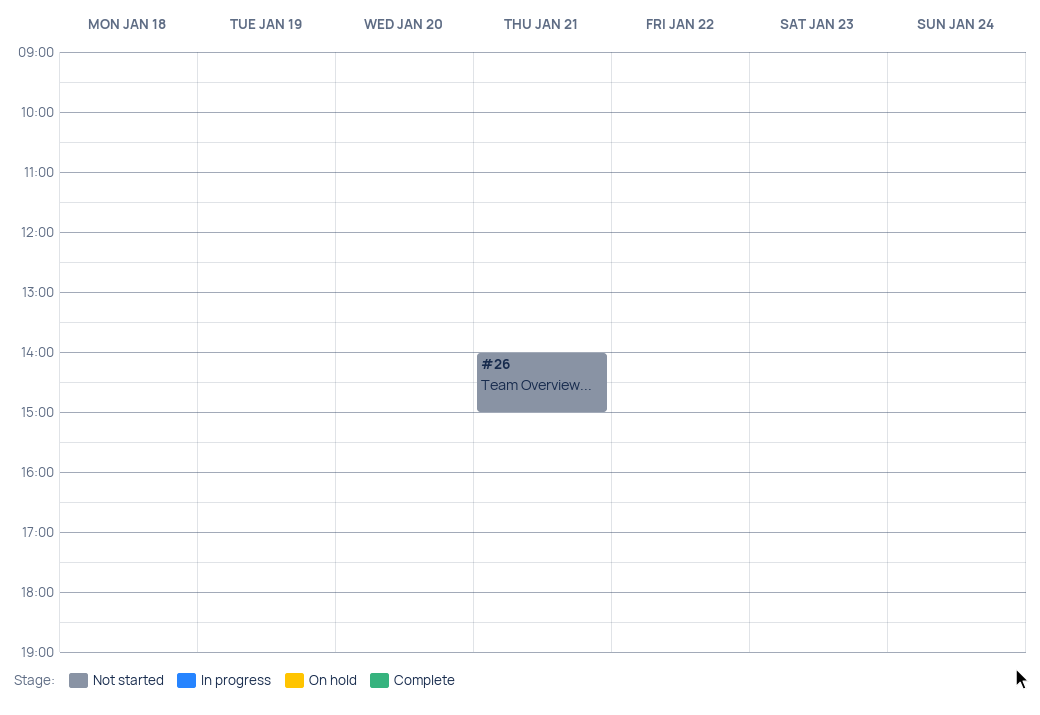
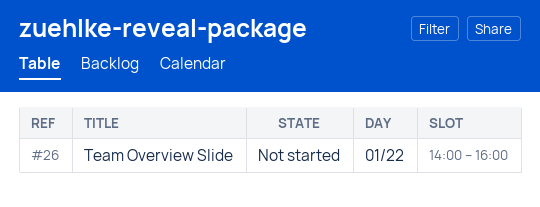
#26, day: Jan 21 -> Jan 22
#26, ends: 15:00 -> 16:00

